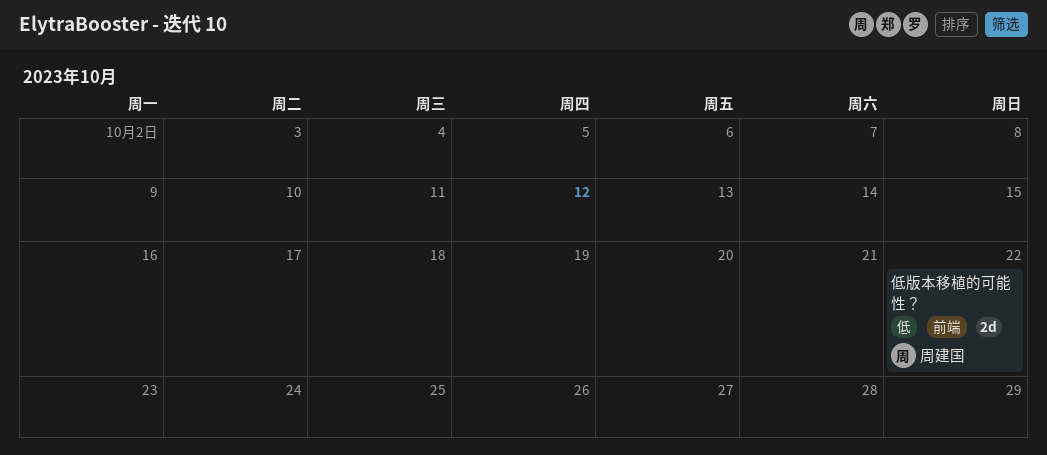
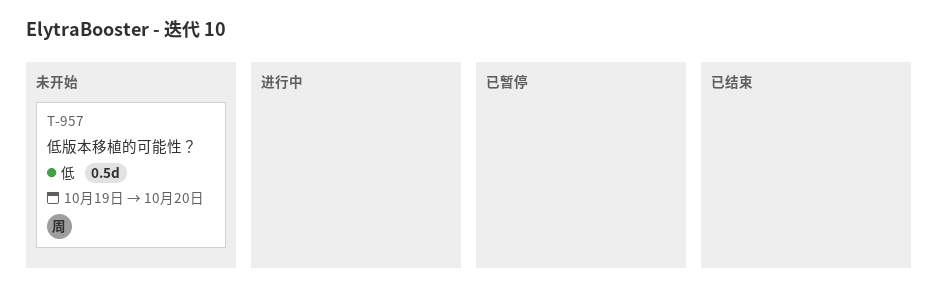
低版本移植的可能性？, estimate: 2d -> 0.5d
低版本移植的可能性？, due: Oct 22 -> Oct 20

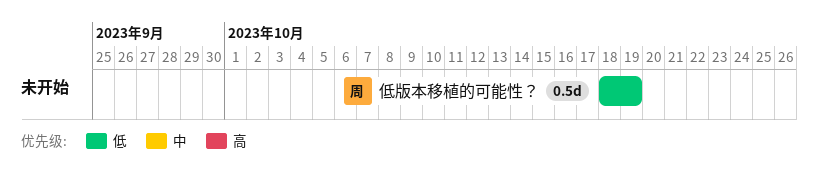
低版本移植的可能性？, start: Oct 19 -> Oct 18
低版本移植的可能性？, due: Oct 20 -> Oct 19

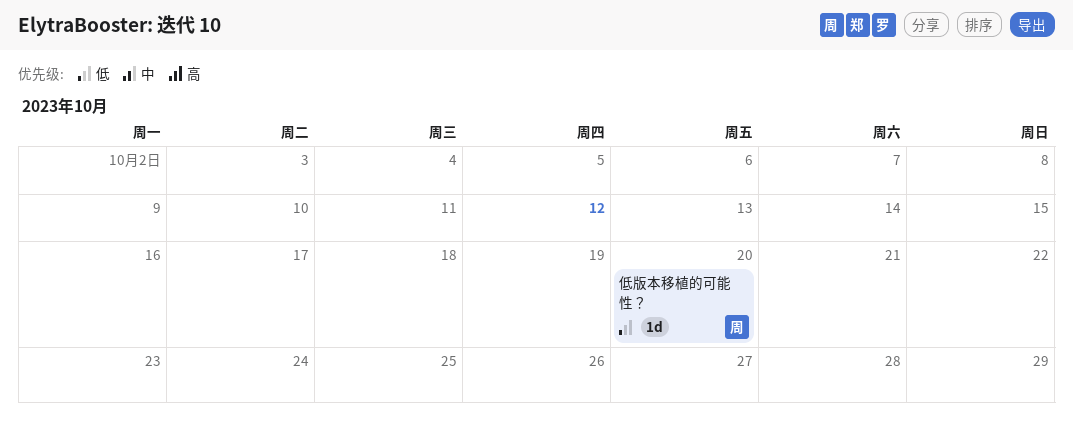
低版本移植的可能性？, estimate: 0.5d -> 1d
低版本移植的可能性？, due: Oct 19 -> Oct 20

